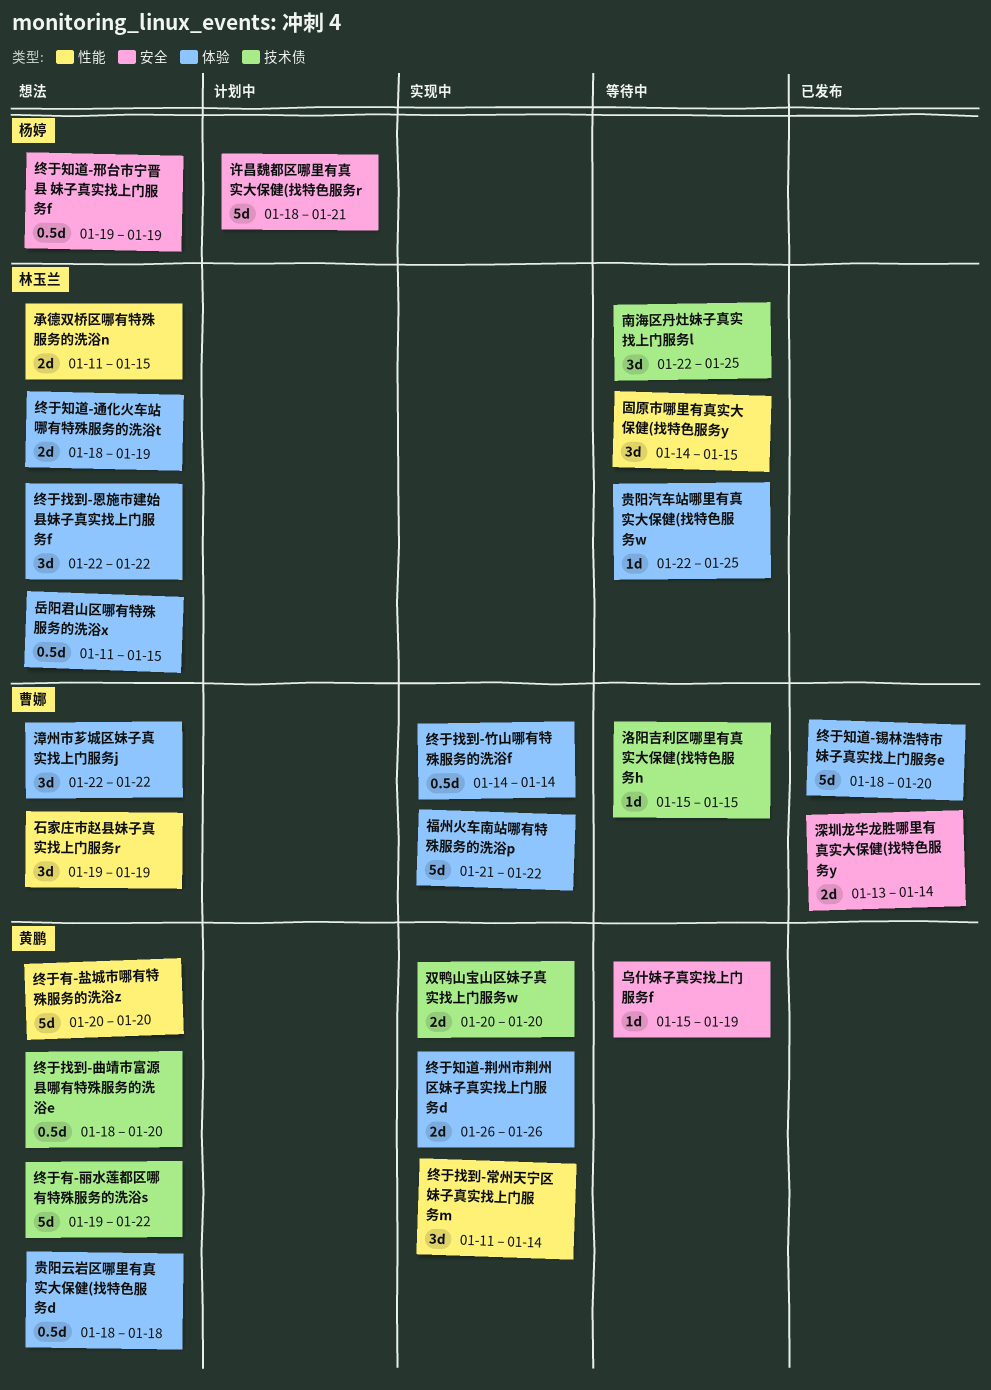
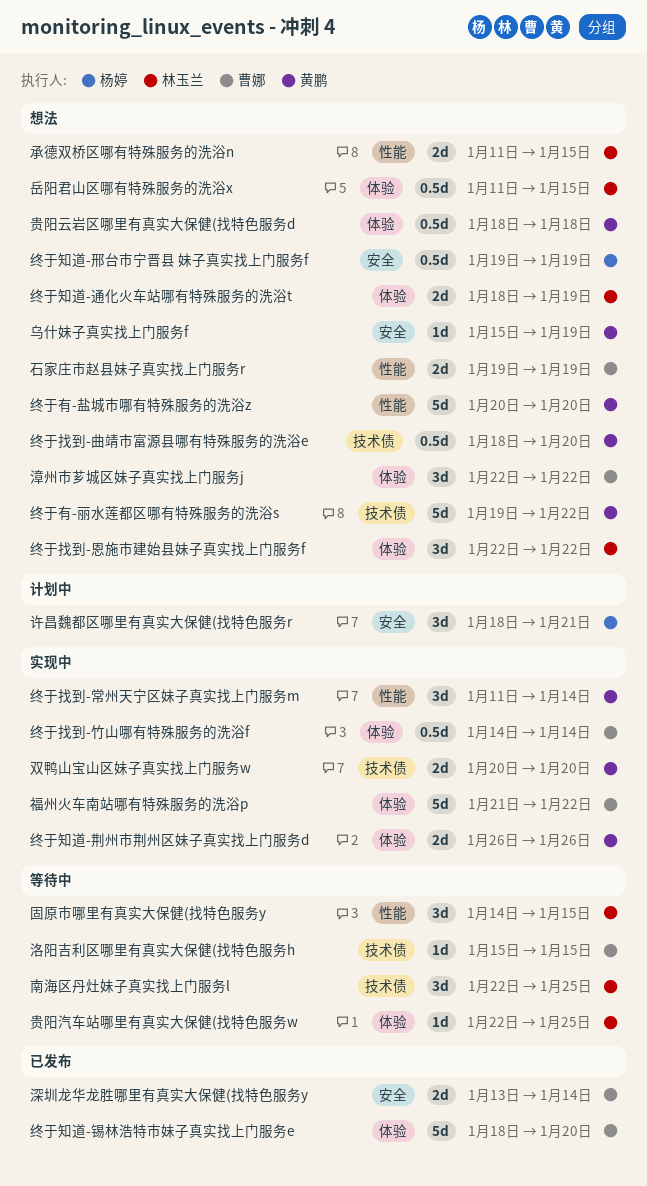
乌什妹子真实找上门服务f, status: 等待中 -> 想法
石家庄市赵县妹子真实找上门服务r, estimate: 3d -> 2d
许昌魏都区哪里有真实大保健(找特色服务r, estimate: 5d -> 3d

